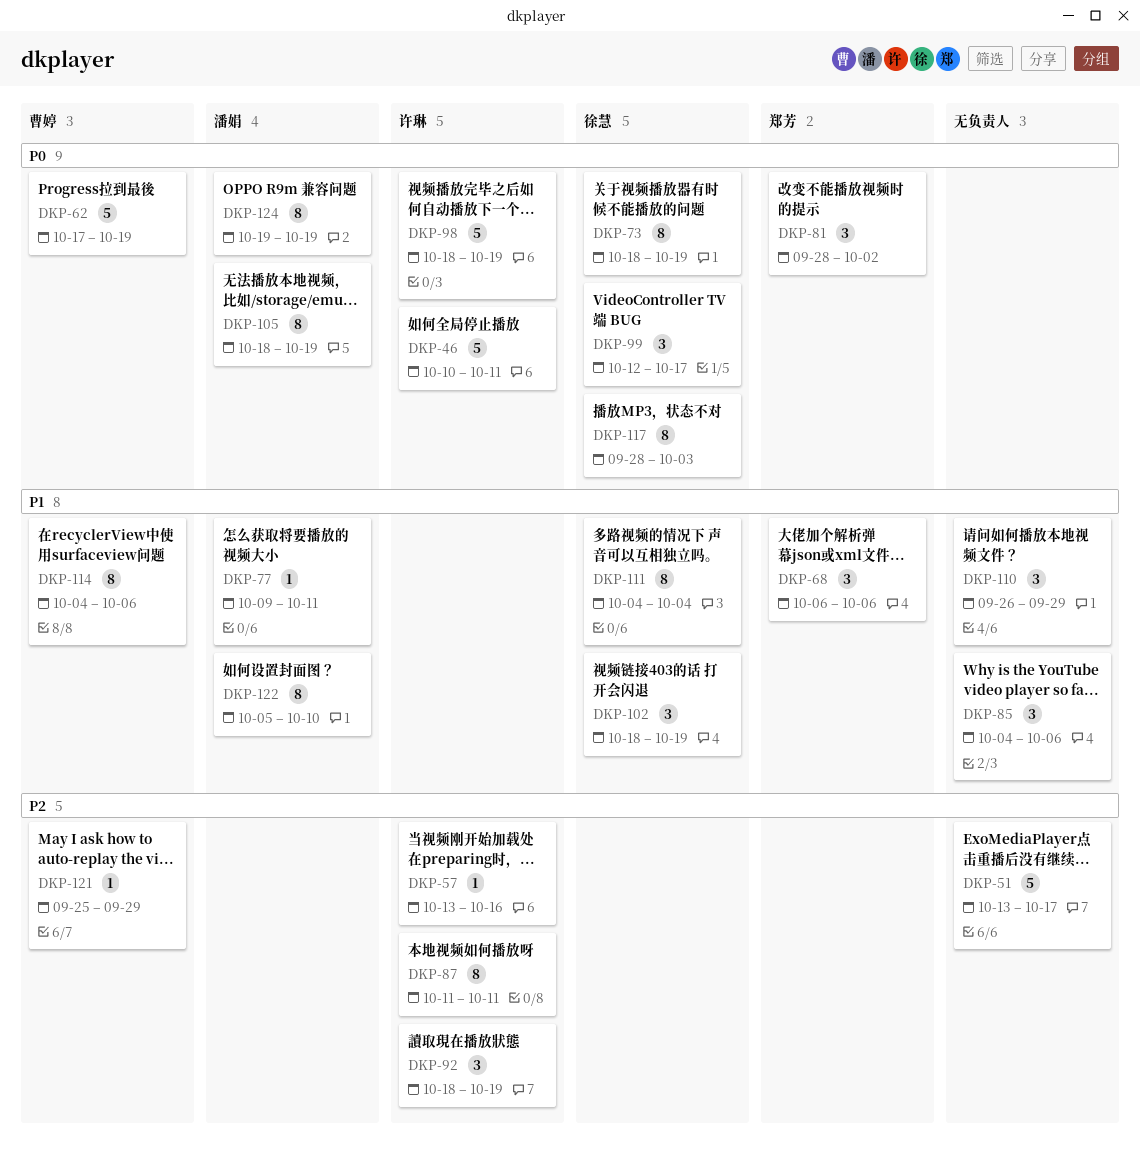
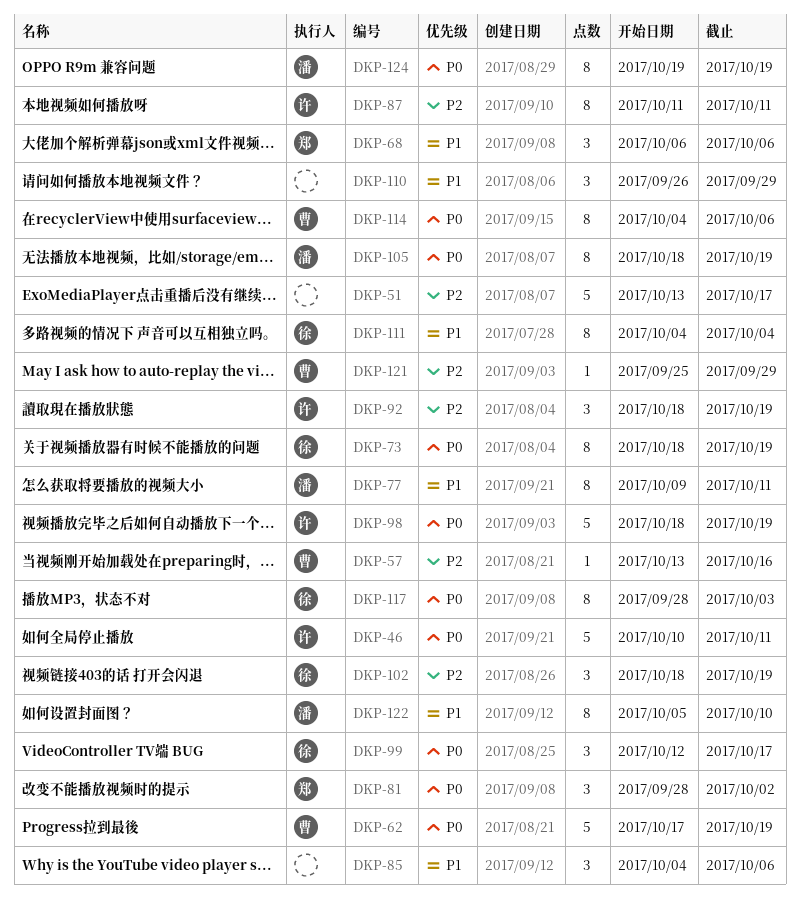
DKP-57, owner: 许琳 -> 曹婷
DKP-77, estimate: 1 -> 8
DKP-102, priority: P1 -> P2
DKP-114, priority: P1 -> P0

